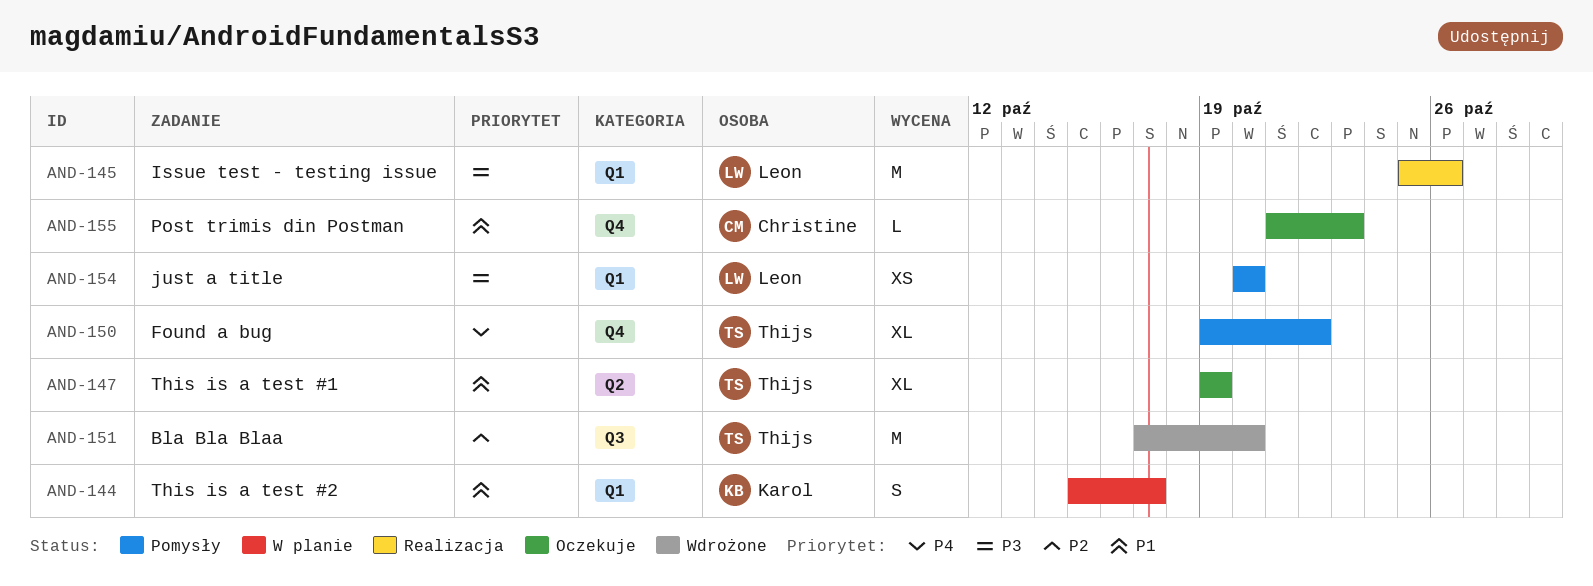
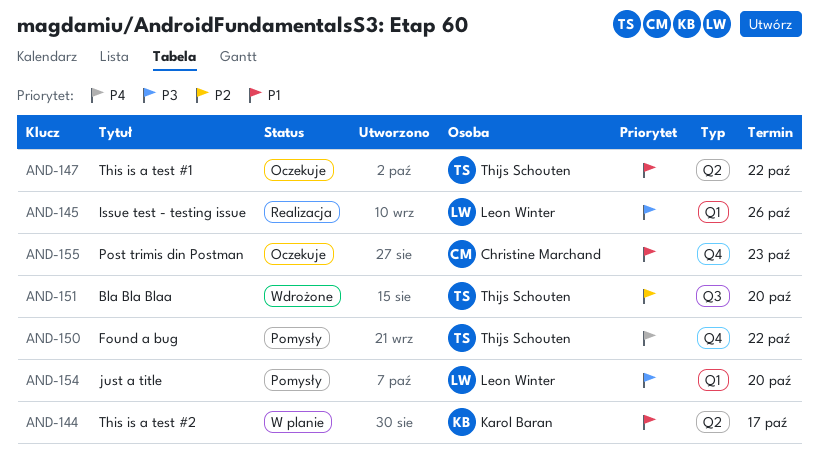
AND-144, label: Q1 -> Q2
AND-147, due: Oct 19 -> Oct 22

